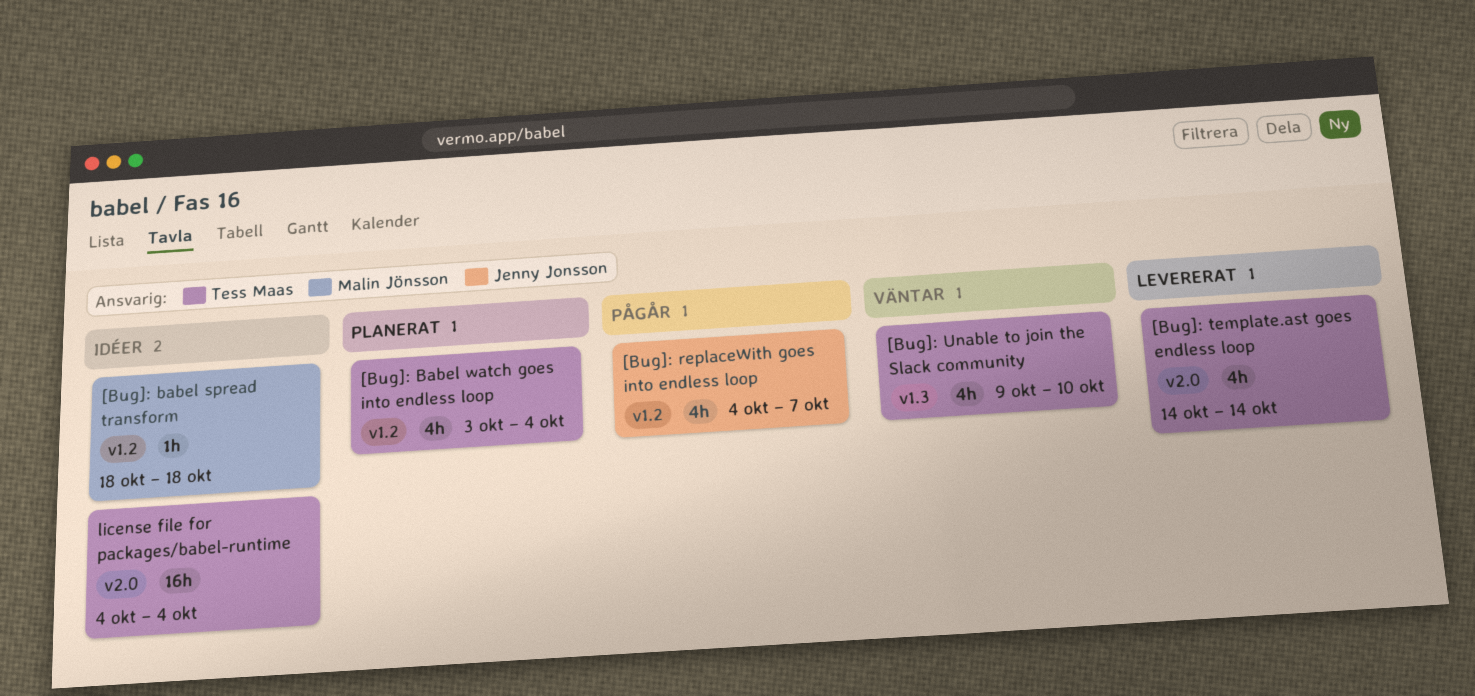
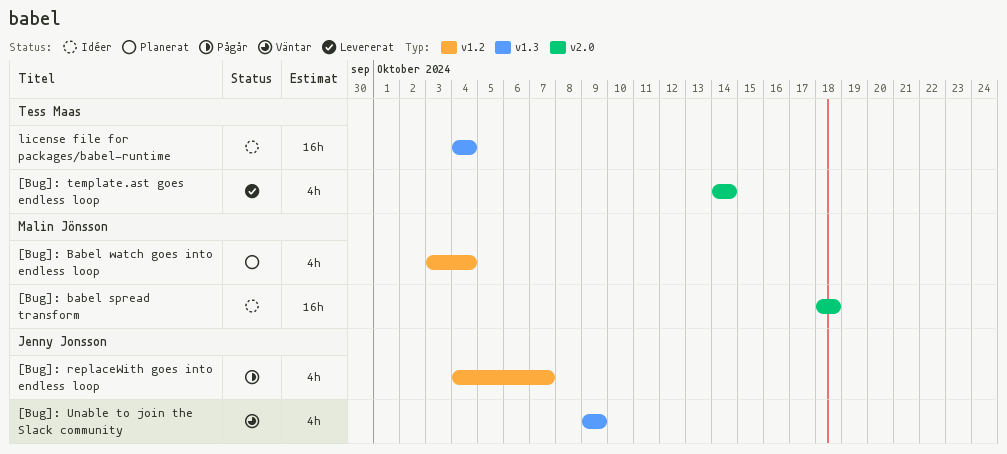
[Bug]: babel spread transform, label: v1.2 -> v2.0
[Bug]: babel spread transform, estimate: 1h -> 16h
[Bug]: Babel watch goes into endless loop, owner: Tess Maas -> Malin Jönsson
[Bug]: Unable to join the Slack community, owner: Tess Maas -> Jenny Jonsson
[Bug]: Unable to join the Slack community, due: Oct 10 -> Oct 9
license file for packages/babel-runtime, label: v2.0 -> v1.3

